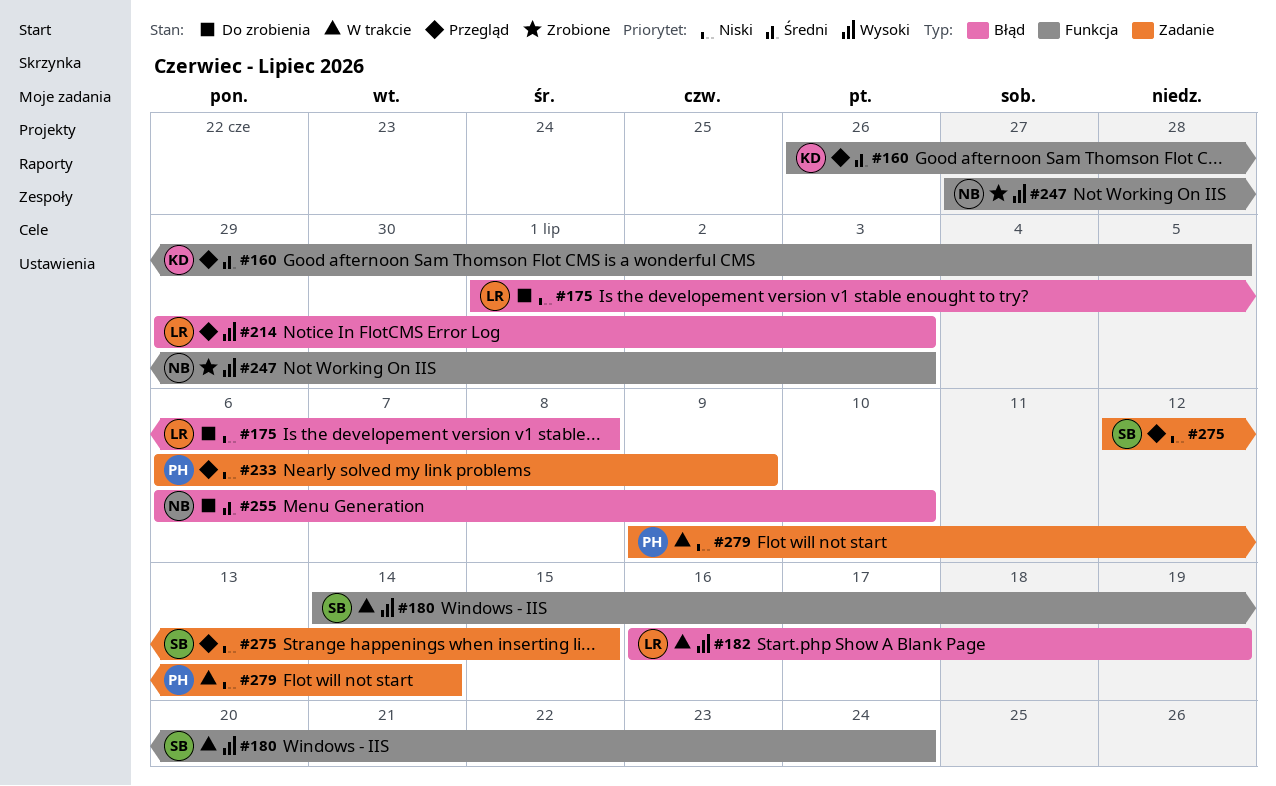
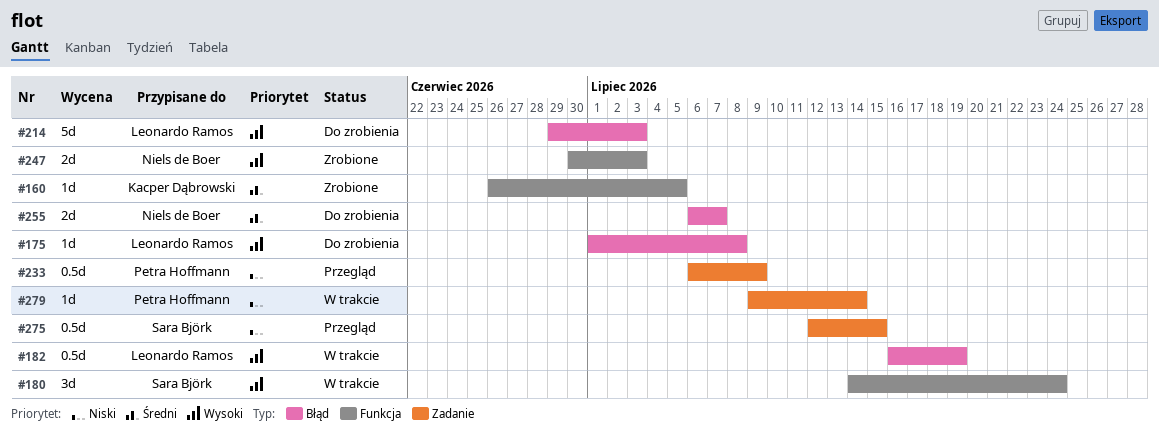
#160, status: Przegląd -> Zrobione
#175, priority: Niski -> Wysoki
#214, status: Przegląd -> Do zrobienia
#247, start: Jun 27 -> Jun 30
#255, due: Jul 10 -> Jul 7

